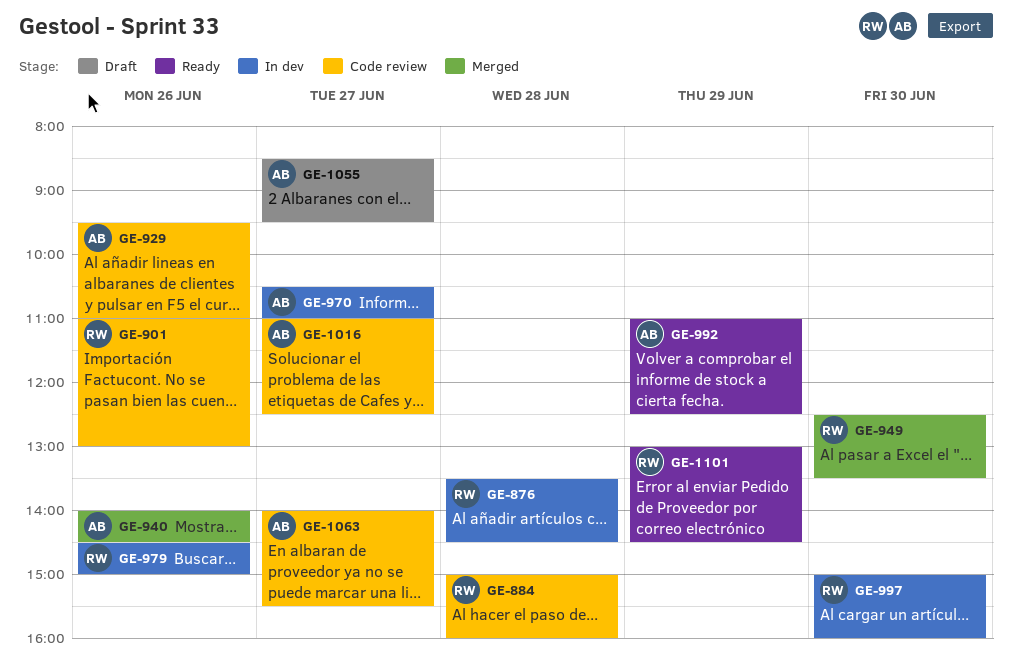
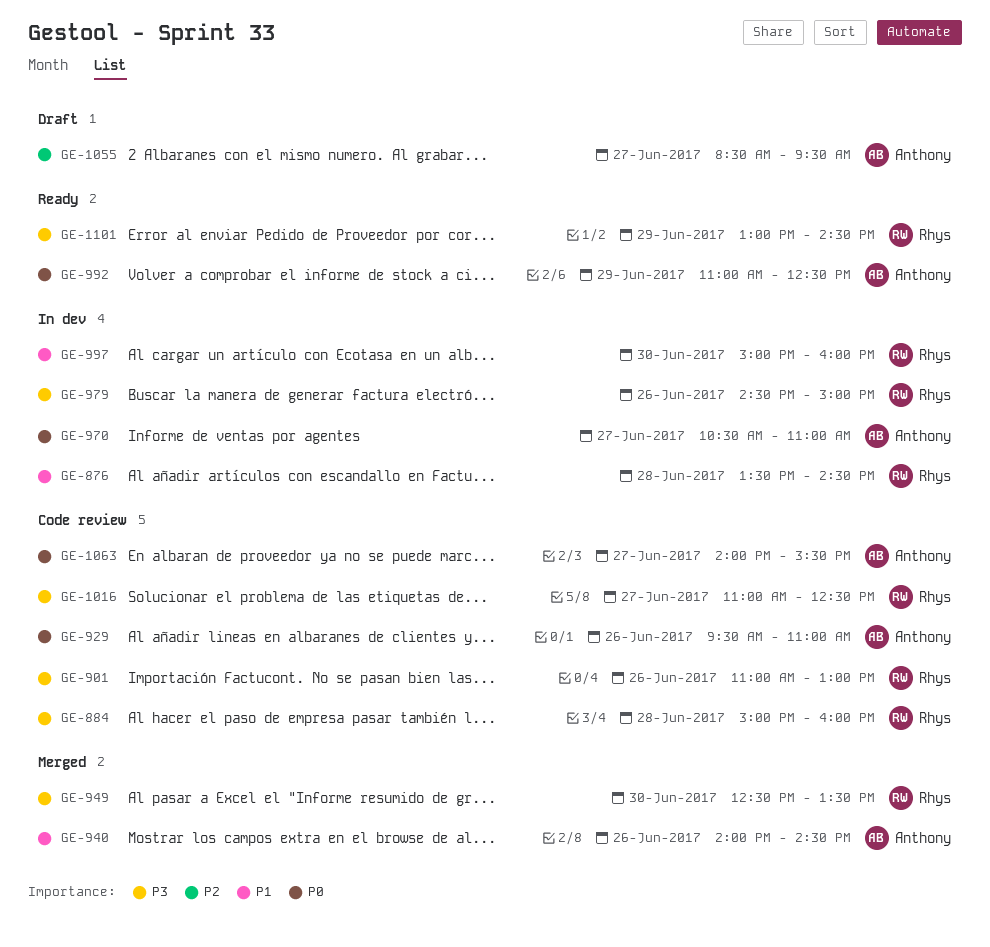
GE-1016, owner: Anthony -> Rhys

